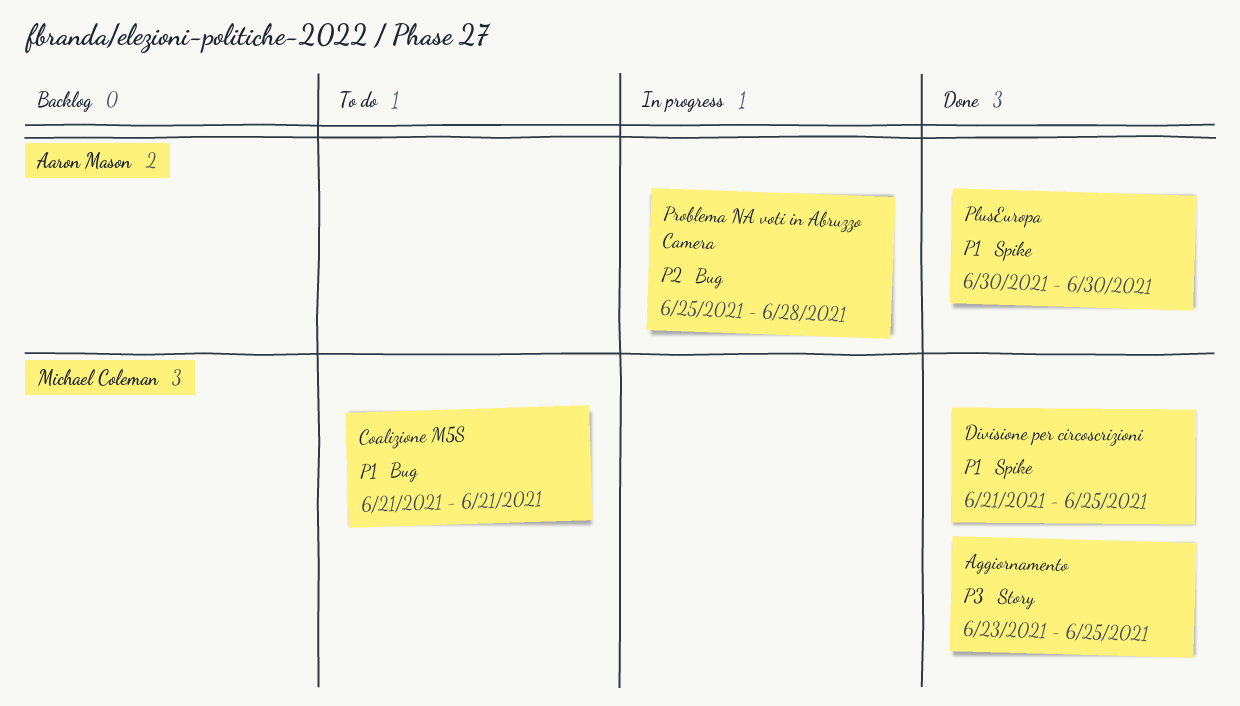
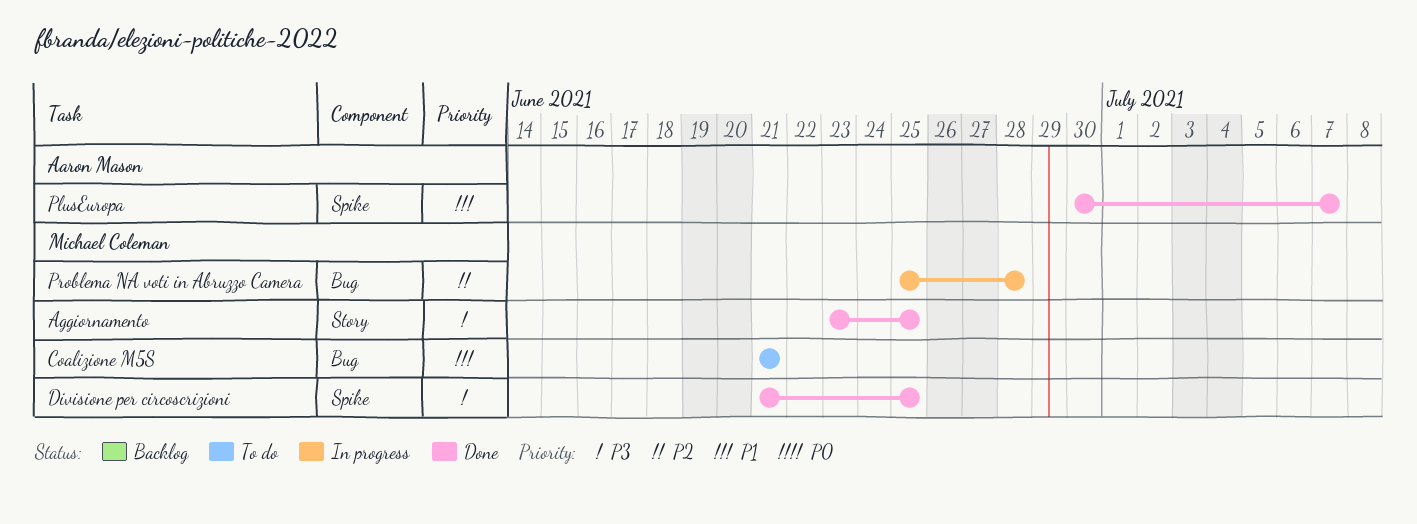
Divisione per circoscrizioni, priority: P1 -> P3
PlusEuropa, due: Jun 30 -> Jul 7
Problema NA voti in Abruzzo Camera, owner: Aaron Mason -> Michael Coleman

